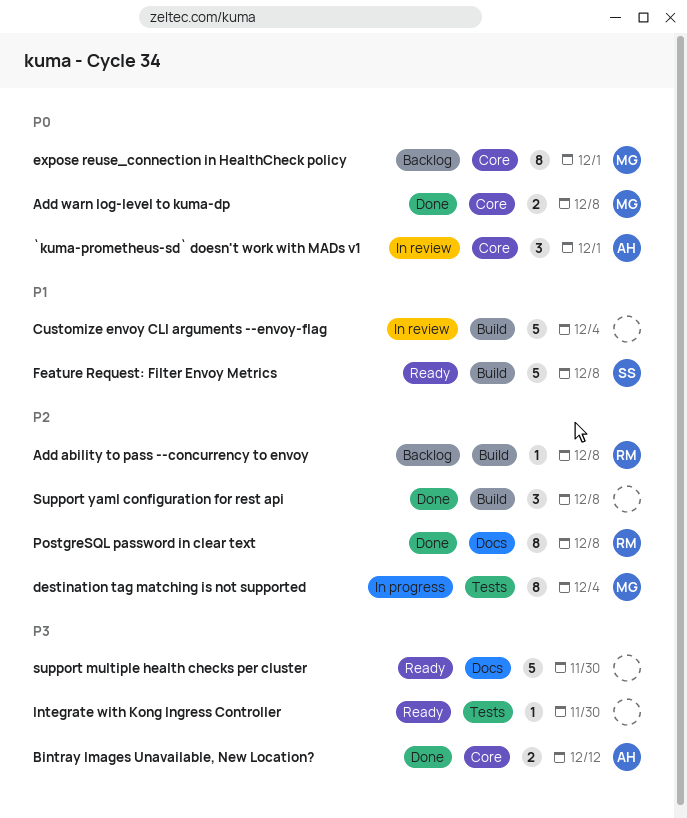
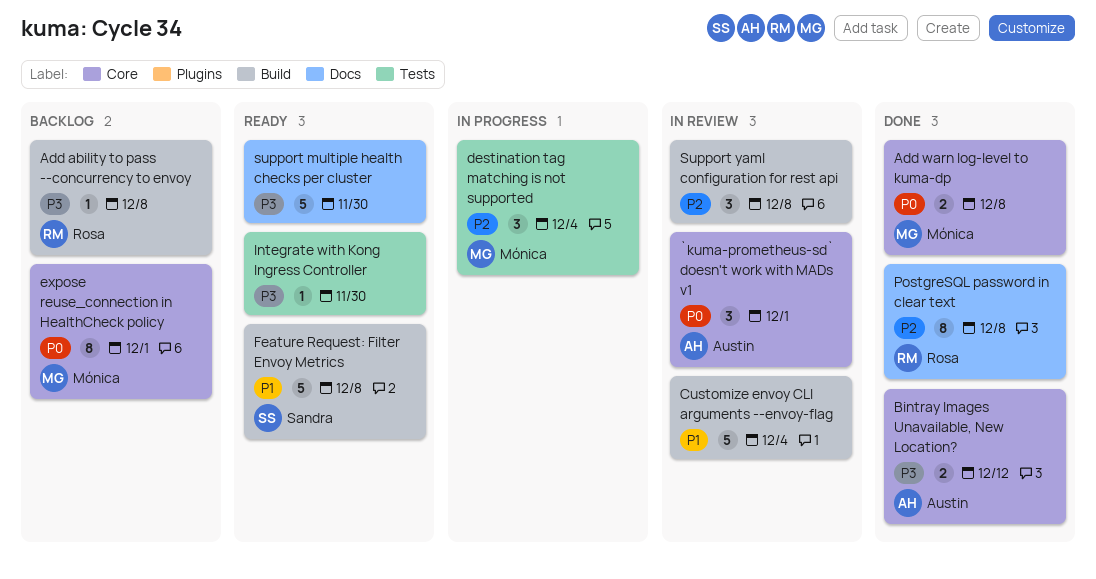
Add ability to pass --concurrency to envoy, priority: P2 -> P3
destination tag matching is not supported, estimate: 8 -> 3
Support yaml configuration for rest api, status: Done -> In review

